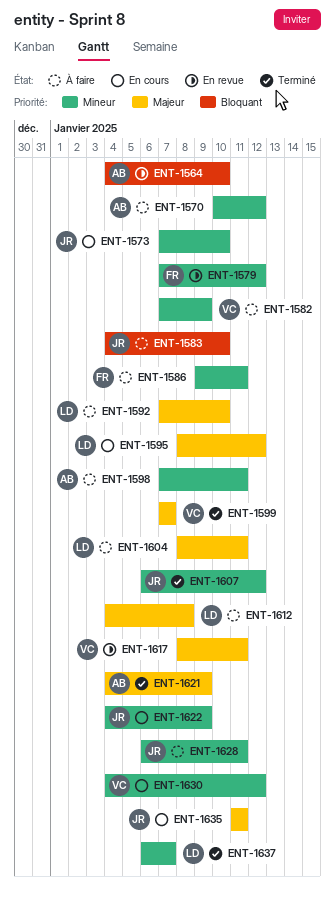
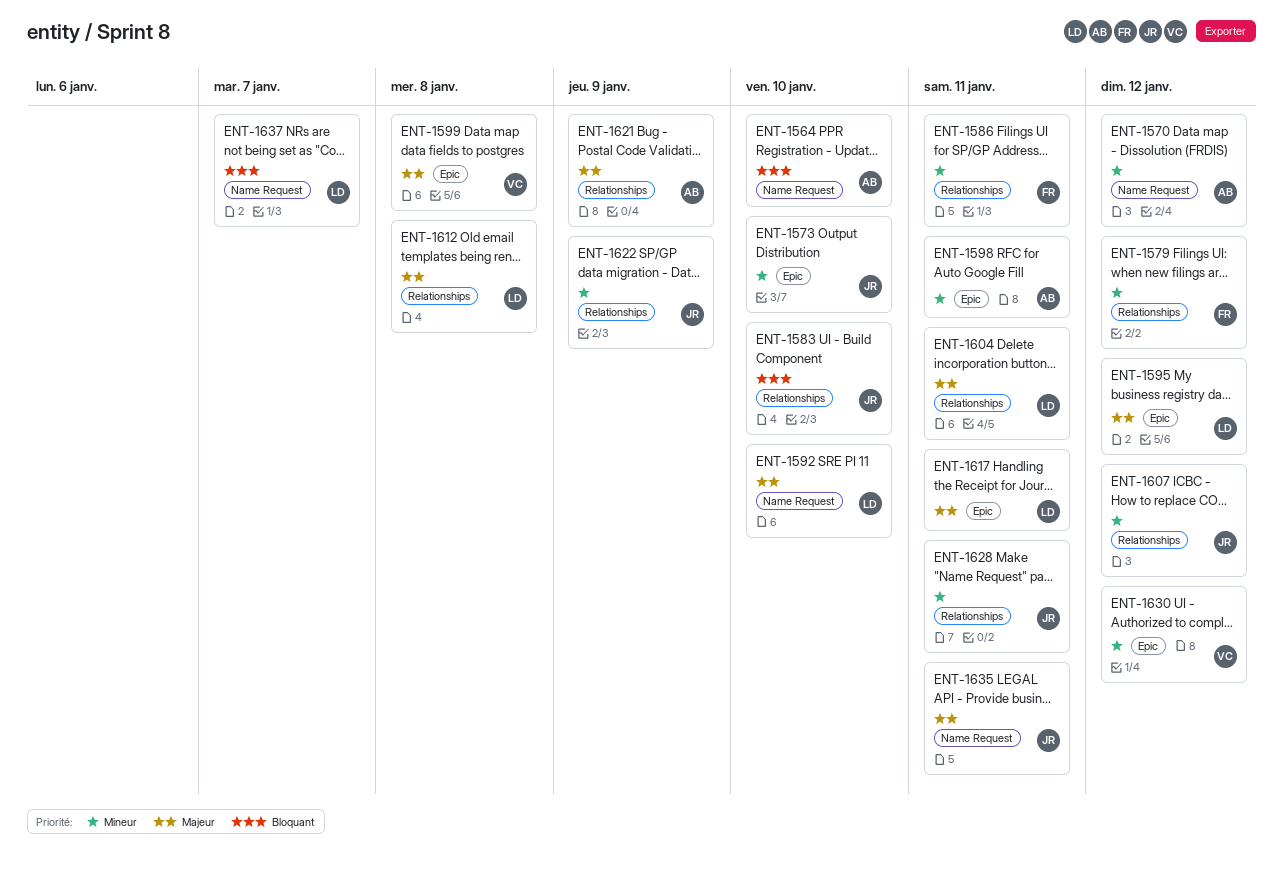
ENT-1582: present -> none
ENT-1599, due: Jan 7 -> Jan 8
ENT-1617, owner: VC -> LD
ENT-1637, priority: Mineur -> Bloquant

